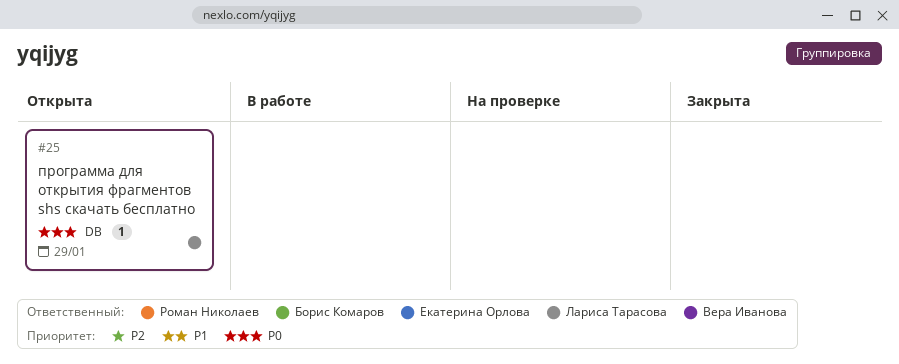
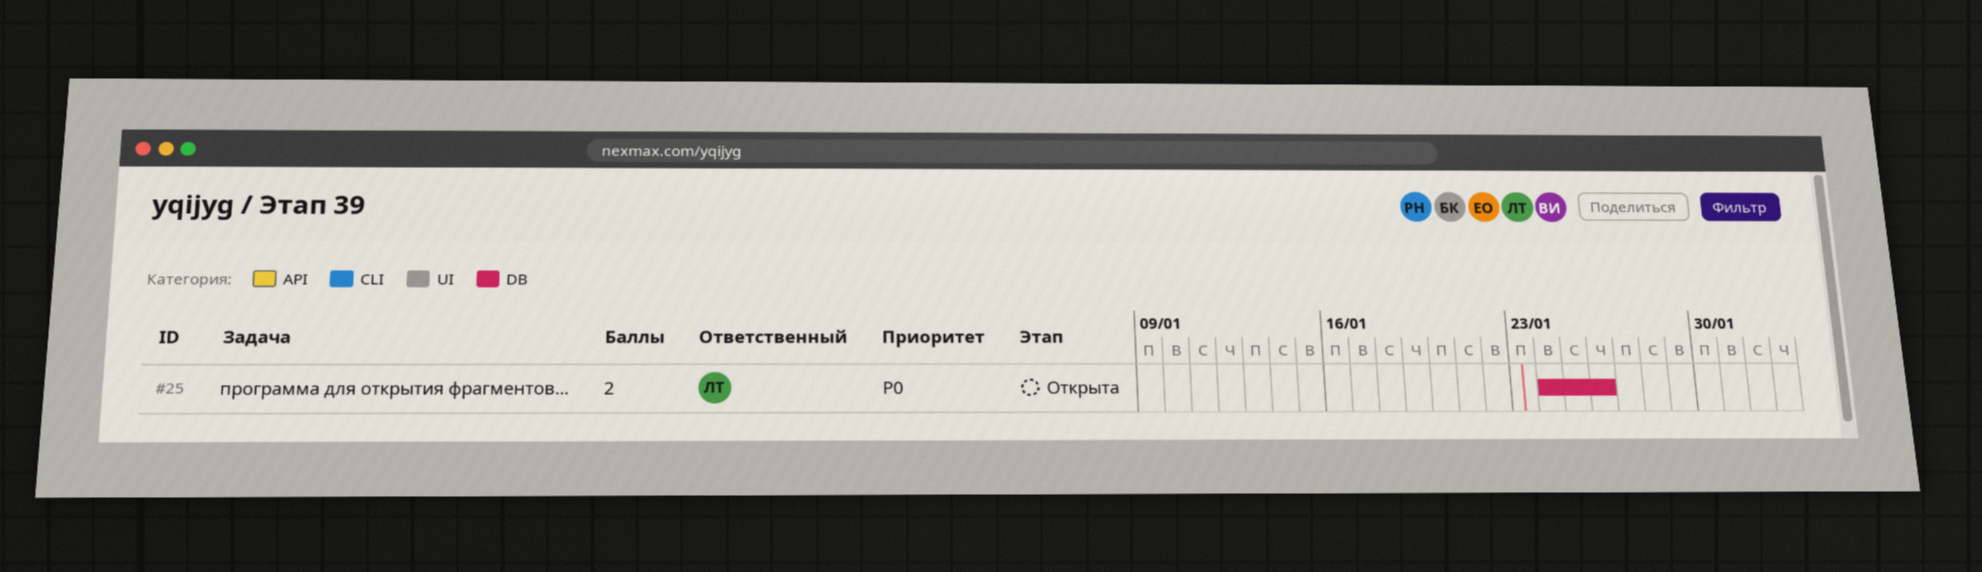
#25, estimate: 1 -> 2
#25, due: Jan 29 -> Jan 26

